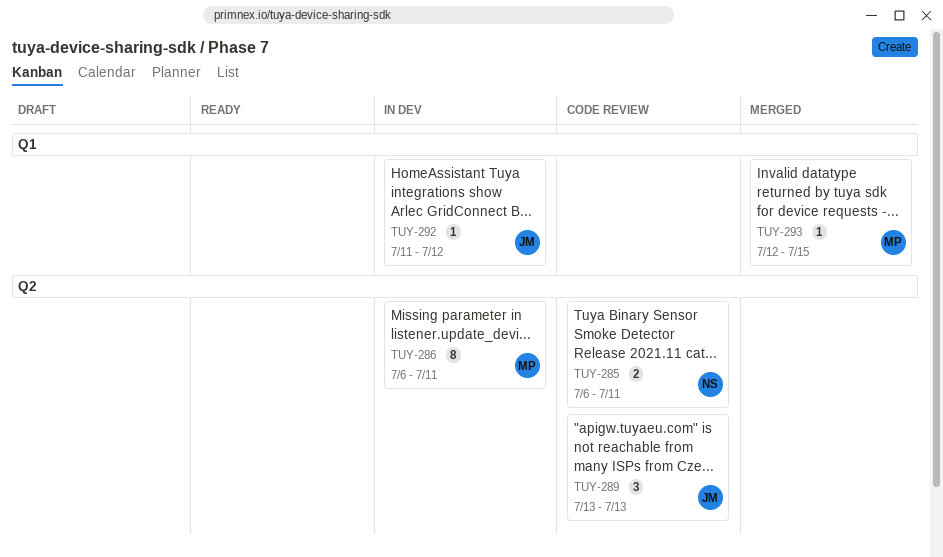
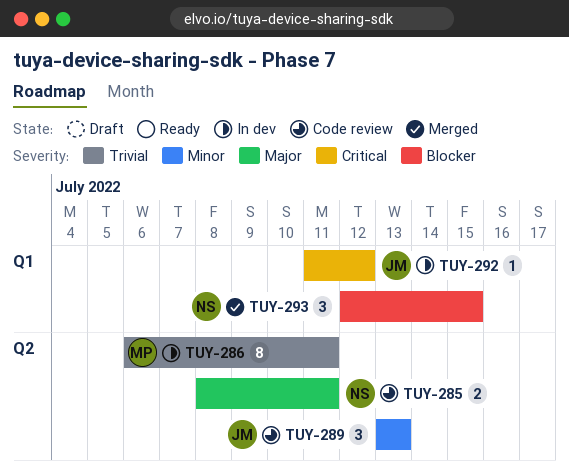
TUY-285, start: Jul 6 -> Jul 8
TUY-293, owner: MP -> NS
TUY-293, estimate: 1 -> 3

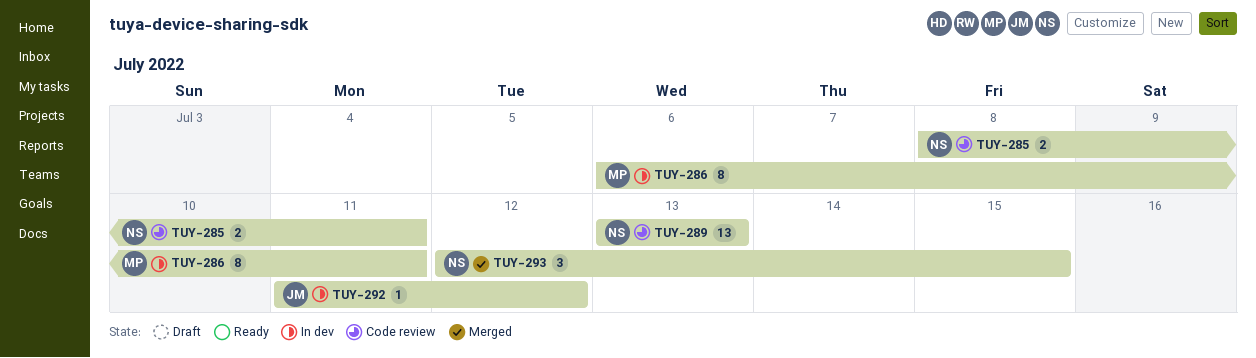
TUY-289, owner: JM -> NS
TUY-289, estimate: 3 -> 13

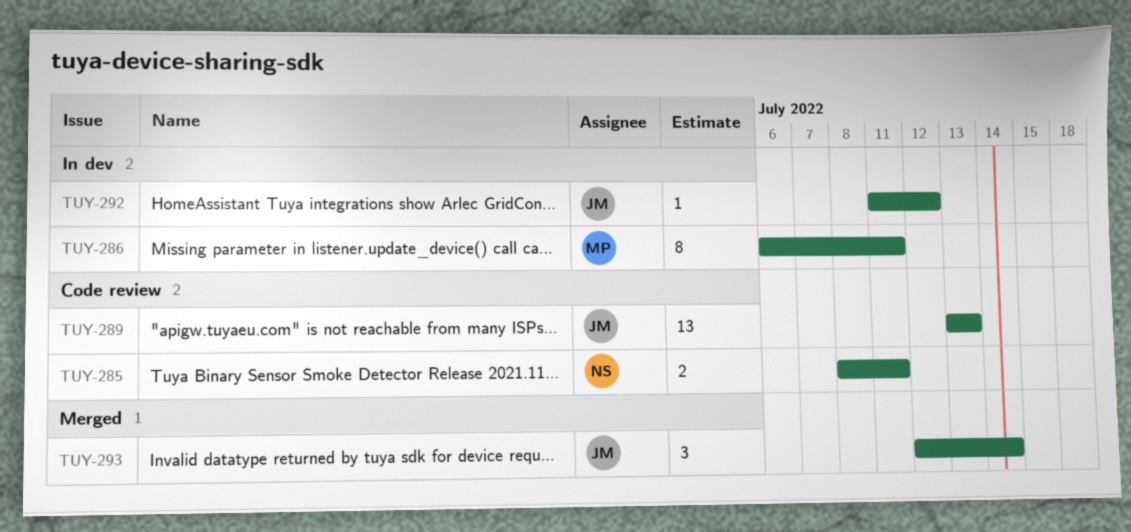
TUY-289, owner: NS -> JM
TUY-293, owner: NS -> JM
TUY-293, due: Jul 15 -> Jul 14

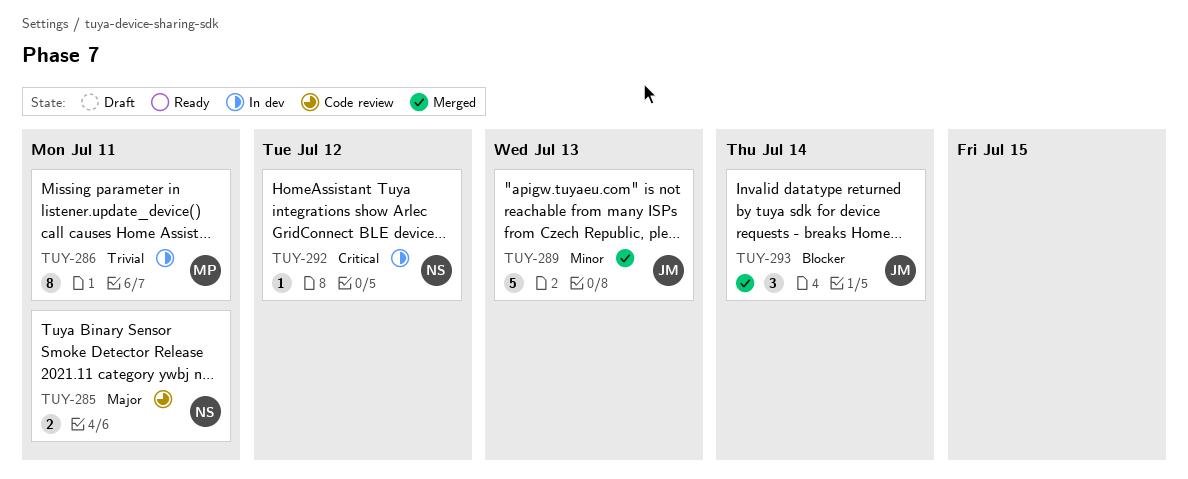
TUY-289, status: Code review -> Merged
TUY-289, estimate: 13 -> 5
TUY-292, owner: JM -> NS

